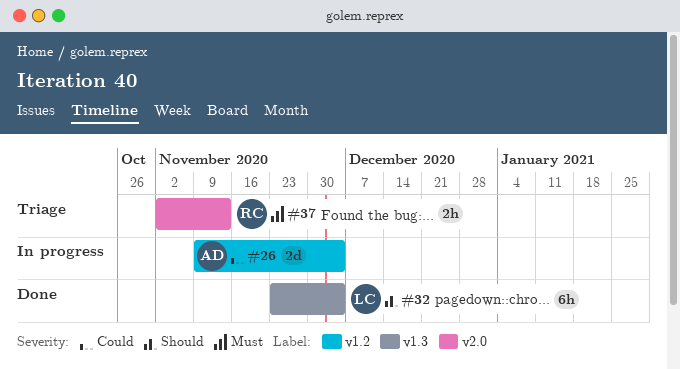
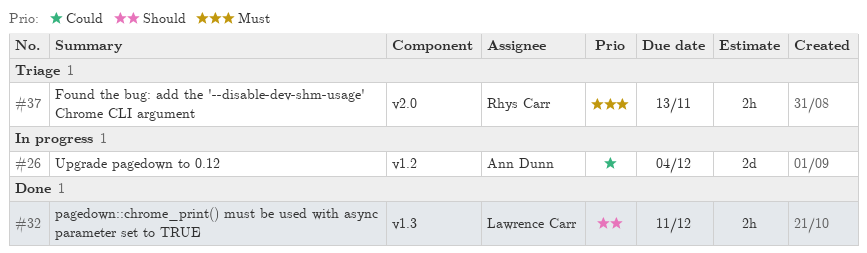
#32, estimate: 6h -> 2h
#32, due: Dec 4 -> Dec 11

